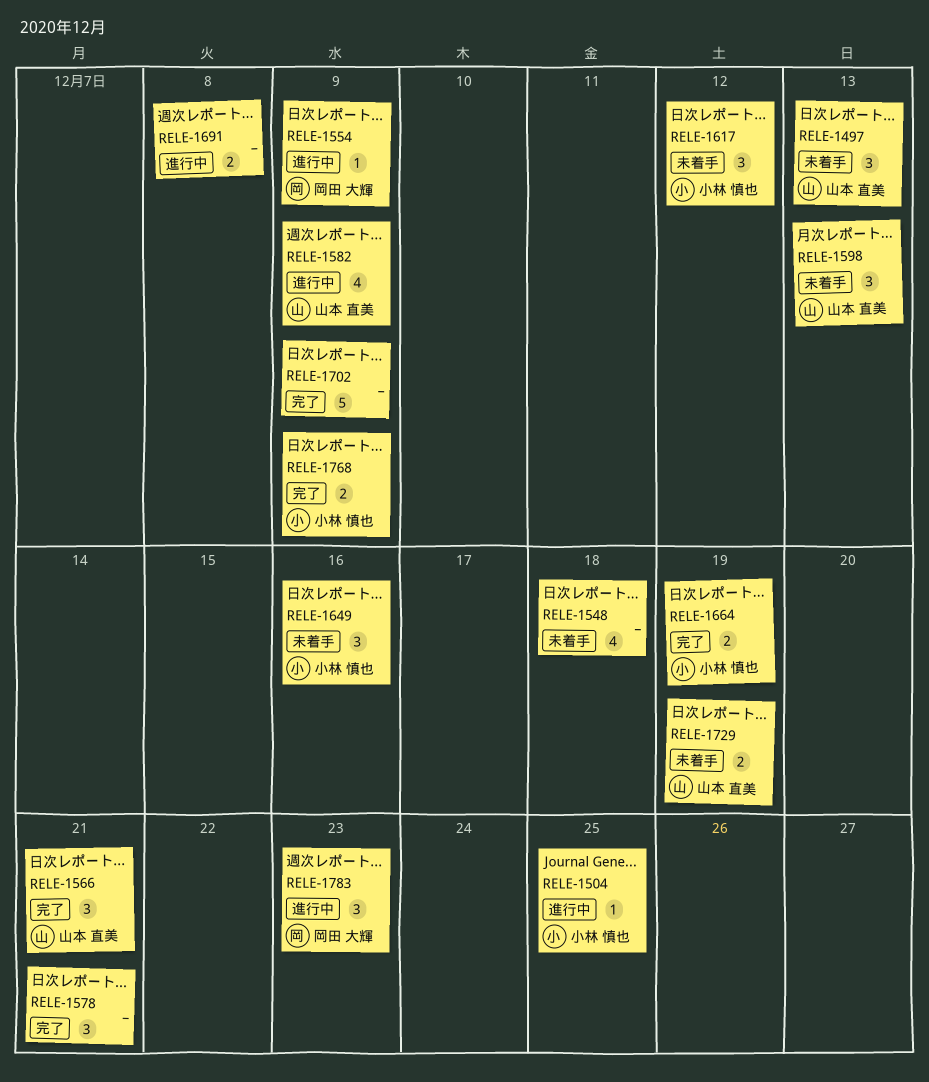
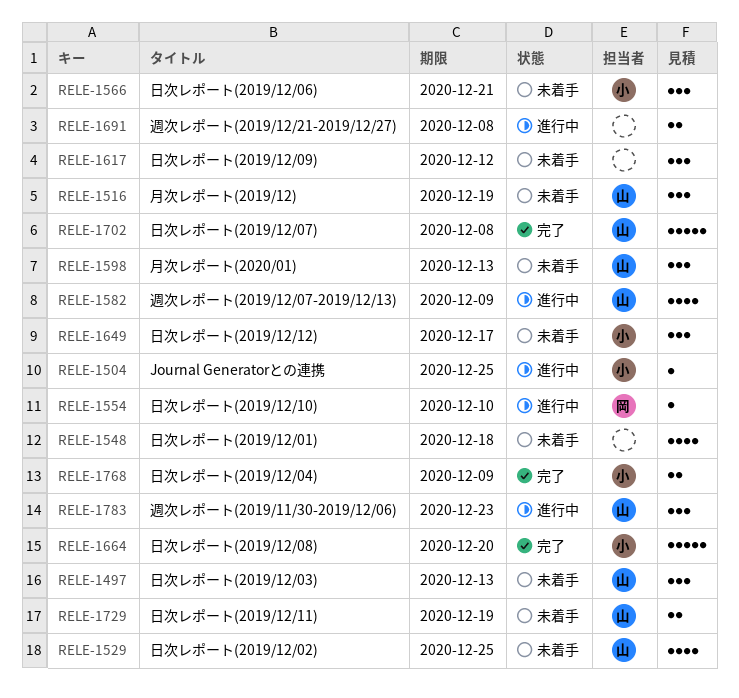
RELE-1516: none -> present
RELE-1529: none -> present
RELE-1554, due: Dec 9 -> Dec 10
RELE-1566, status: 完了 -> 未着手
RELE-1566, owner: 山本 直美 -> 小林 慎也
RELE-1578: present -> none
RELE-1617, owner: 小林 慎也 -> none
RELE-1649, due: Dec 16 -> Dec 17
RELE-1664, estimate: 2 -> 5
RELE-1664, due: Dec 19 -> Dec 20
RELE-1702, owner: none -> 山本 直美
RELE-1702, due: Dec 9 -> Dec 8
RELE-1783, owner: 岡田 大輝 -> 山本 直美

